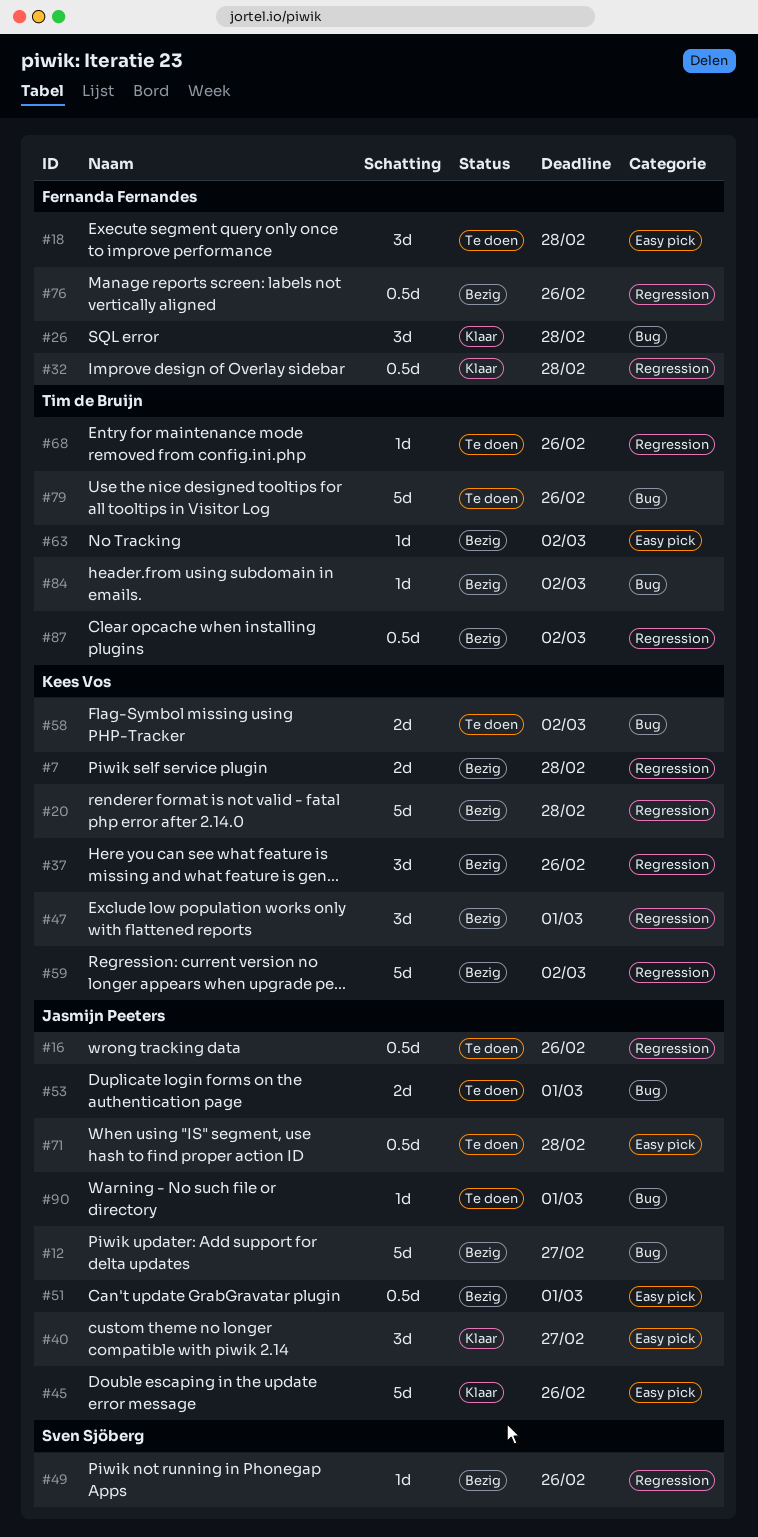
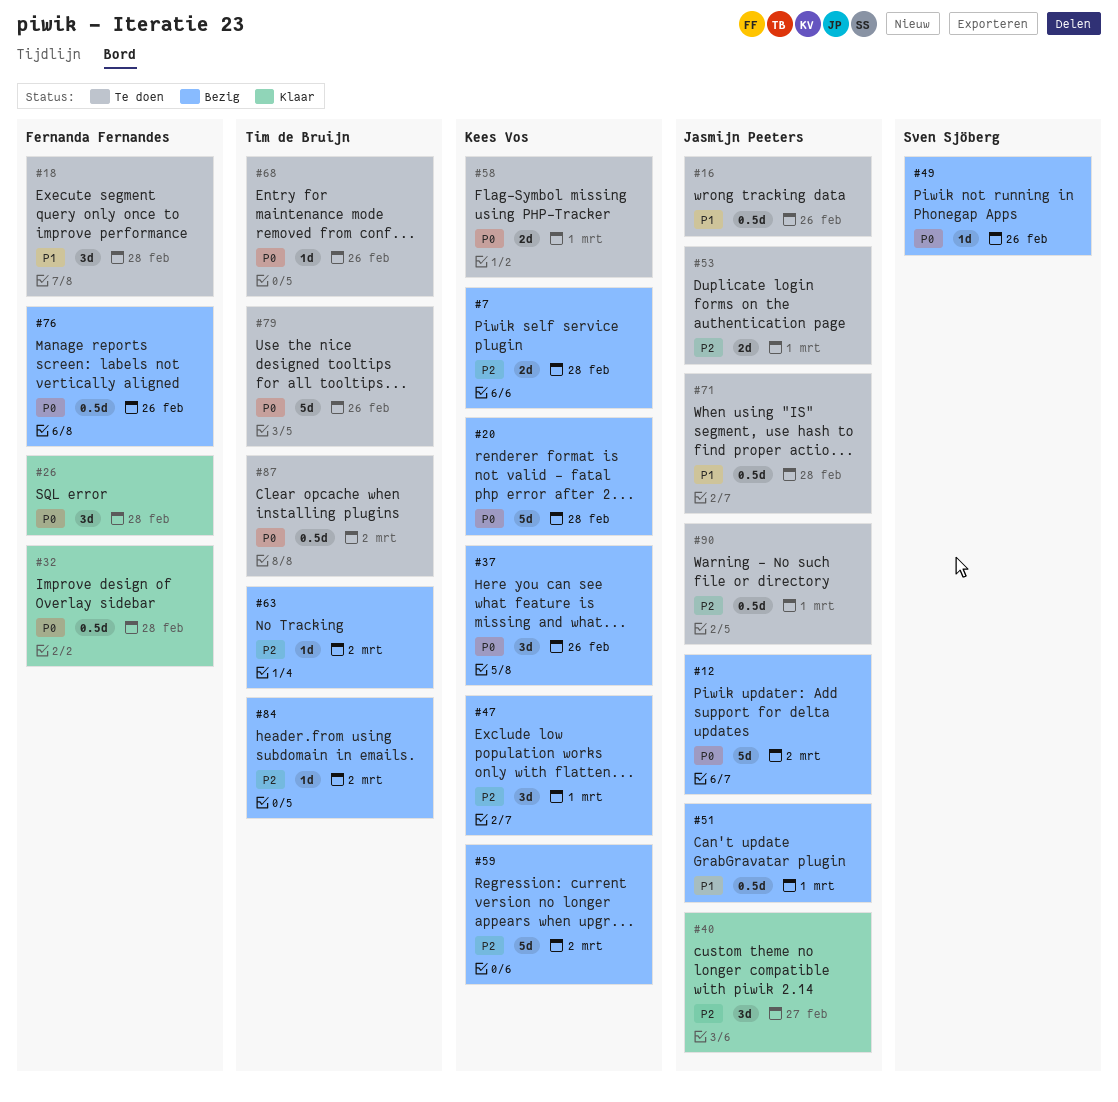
#12, due: Feb 27 -> Mar 2
#45: present -> none
#58, due: Mar 2 -> Mar 1
#87, status: Bezig -> Te doen
#90, estimate: 1d -> 0.5d

